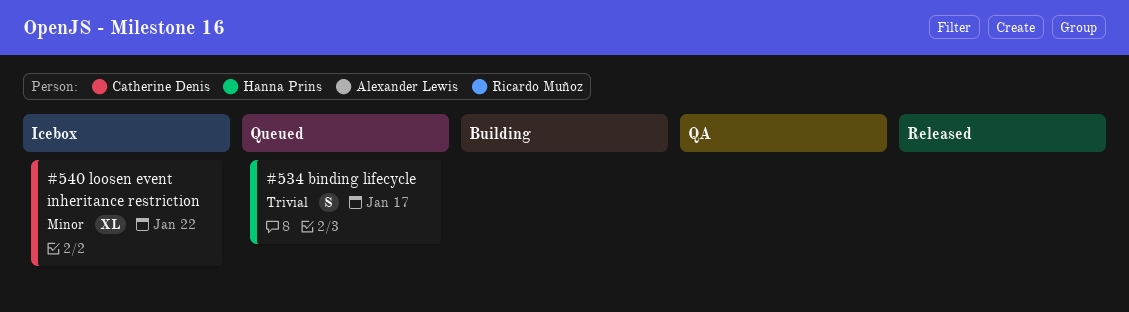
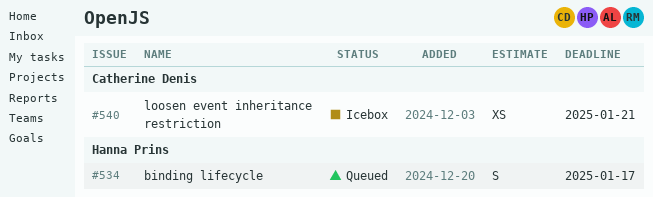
#540, estimate: XL -> XS
#540, due: Jan 22 -> Jan 21

